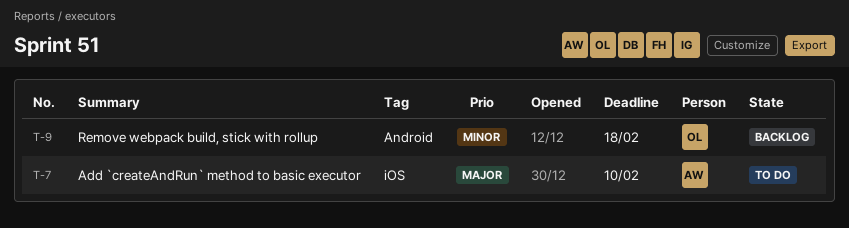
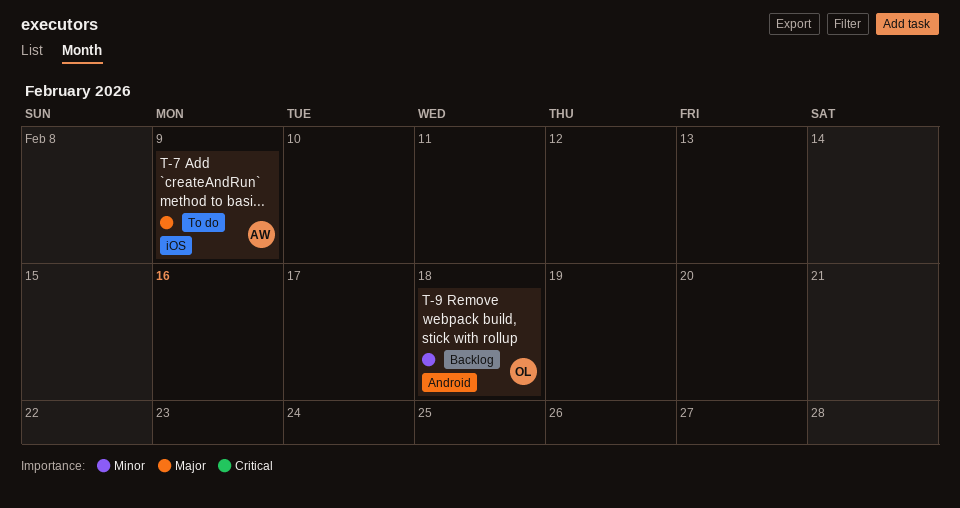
T-7, due: Feb 10 -> Feb 9

